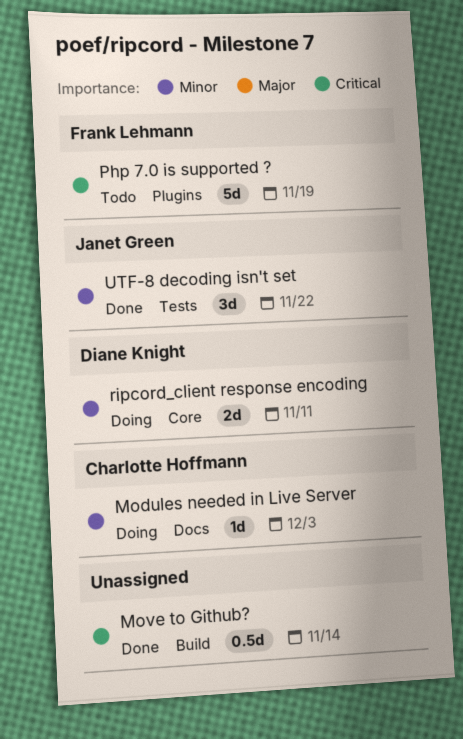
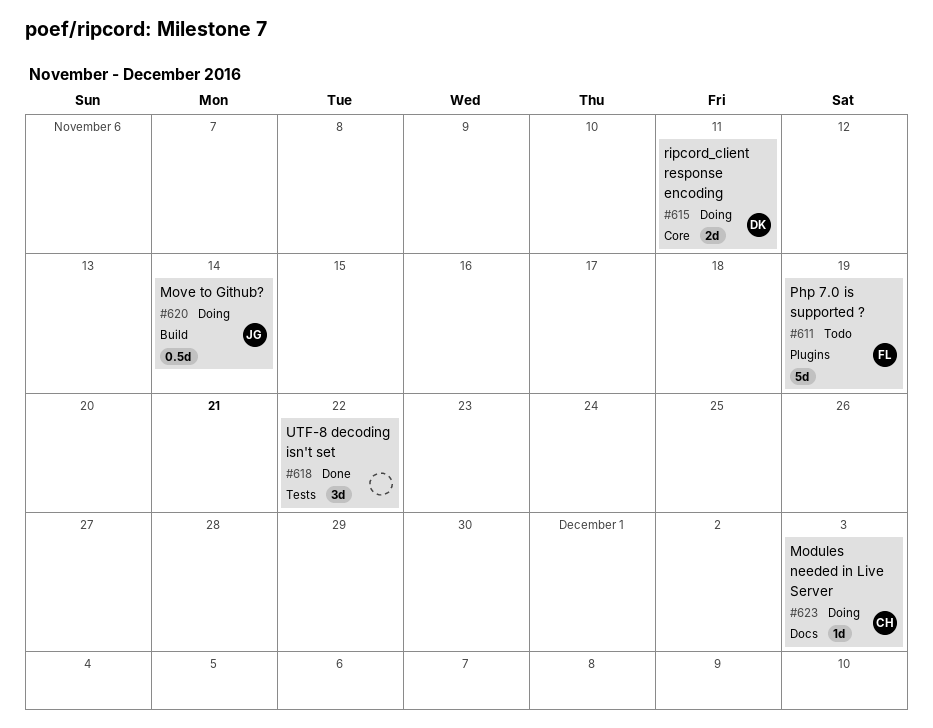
Move to Github?, status: Done -> Doing
Move to Github?, owner: none -> Janet Green
UTF-8 decoding isn't set, owner: Janet Green -> none

